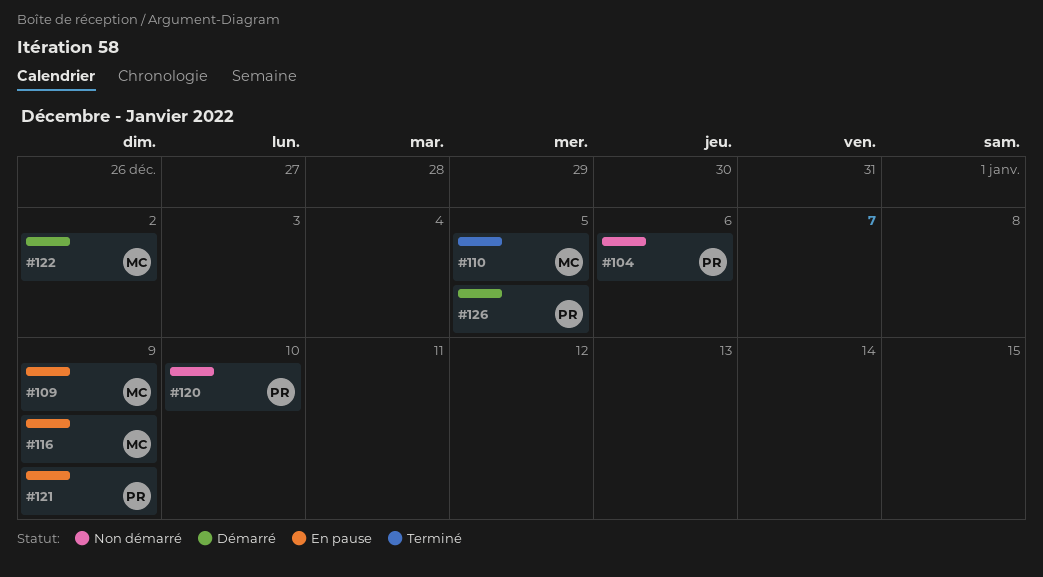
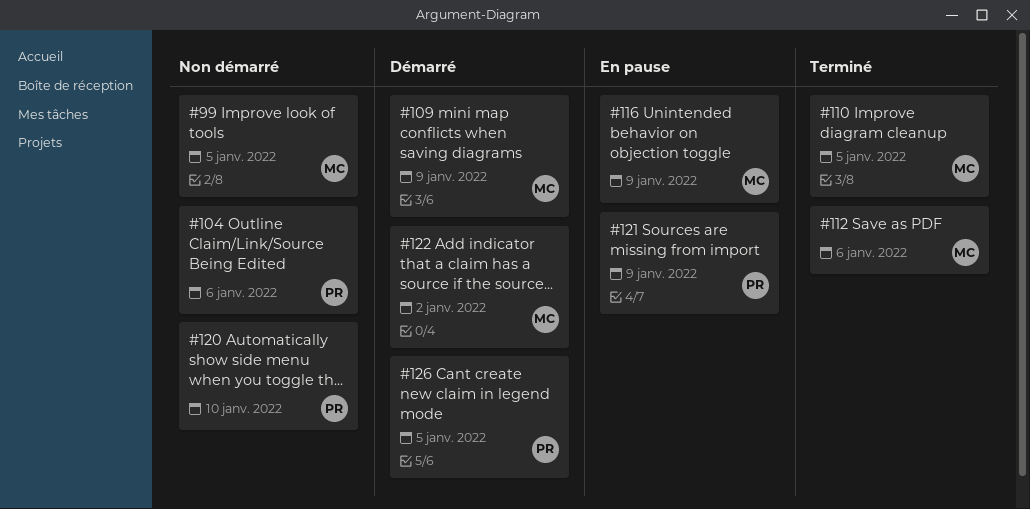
#99: none -> present
#109, status: En pause -> Démarré
#112: none -> present

